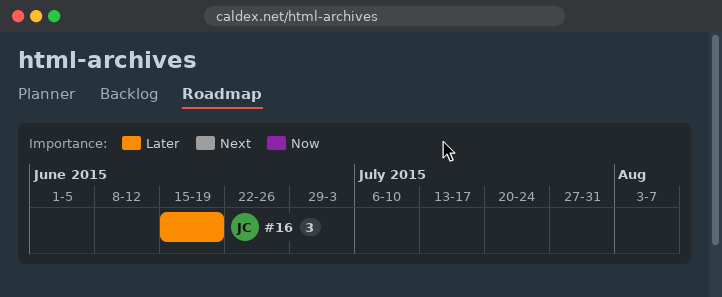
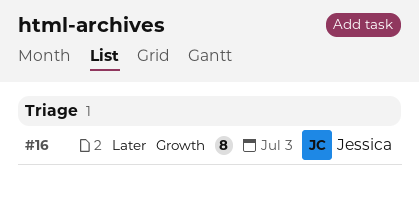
#16, estimate: 3 -> 8
#16, due: Jun 19 -> Jul 3

